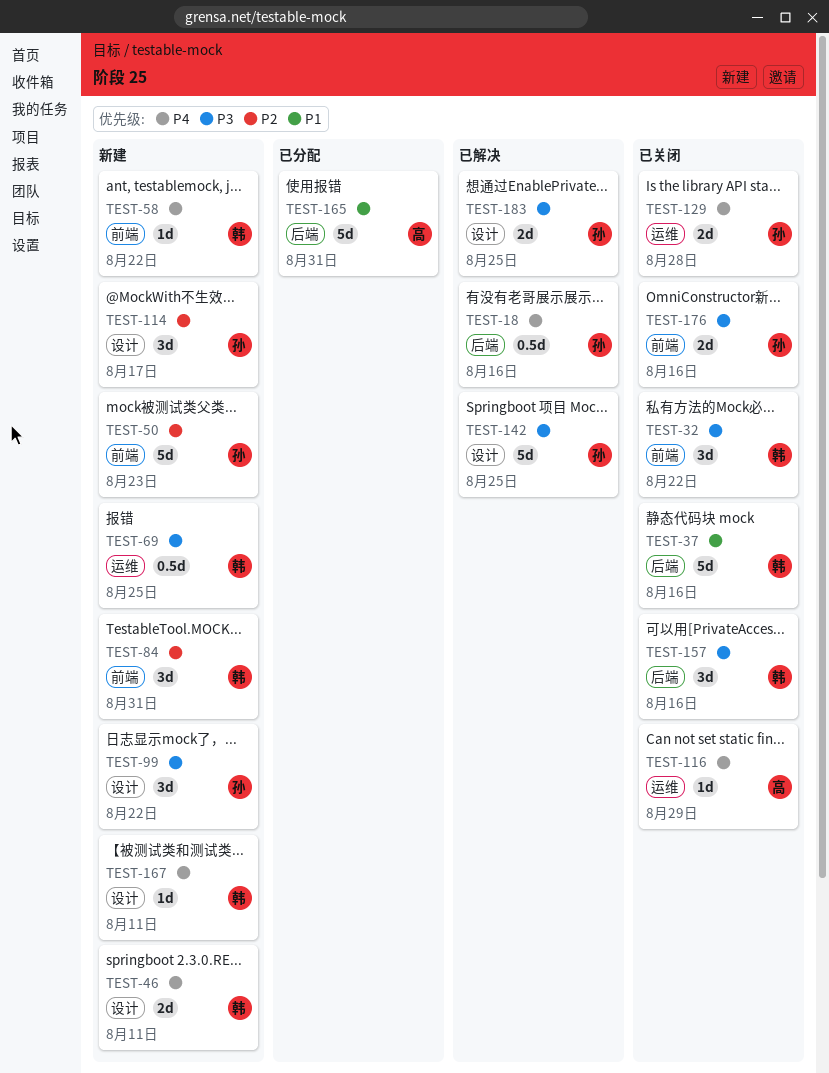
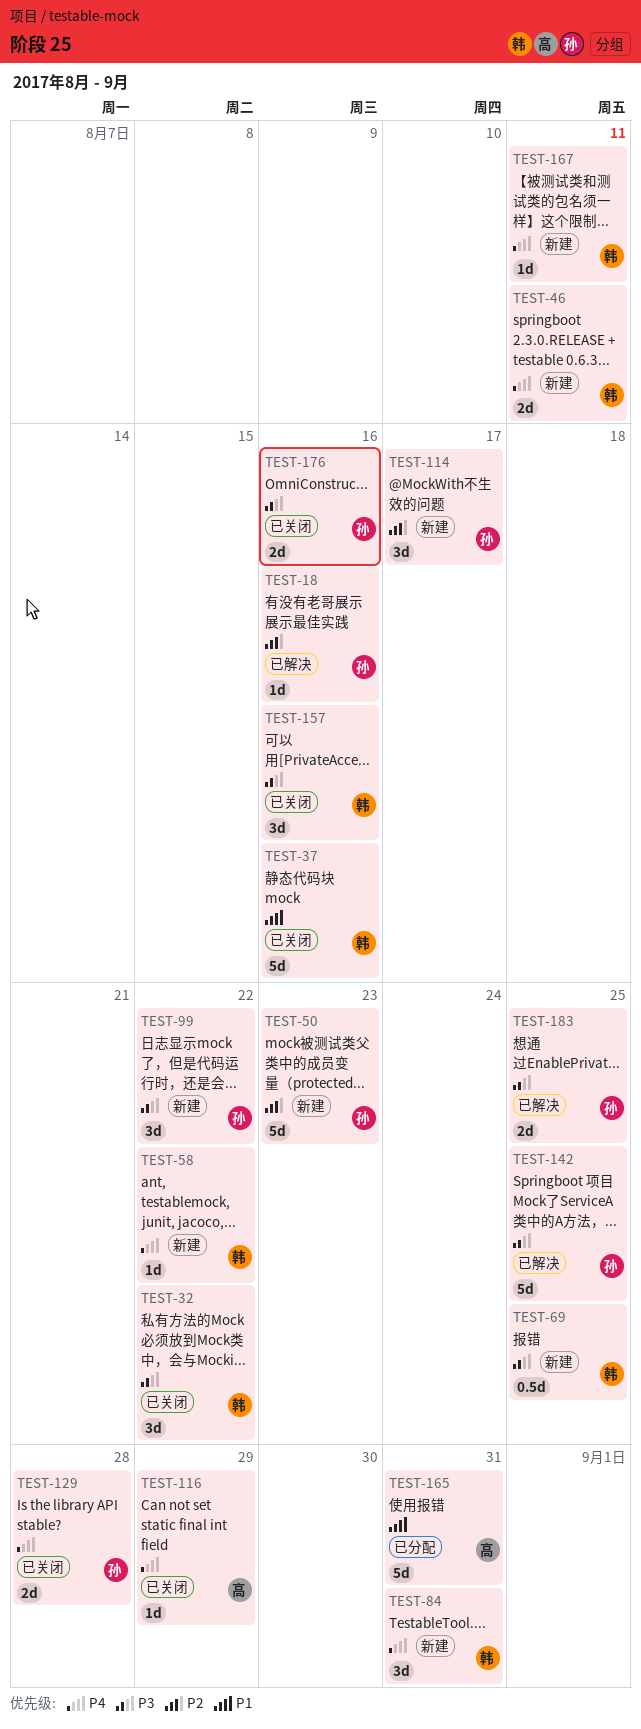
TEST-18, priority: P4 -> P2
TEST-18, estimate: 0.5d -> 1d
TEST-84, priority: P2 -> P4

